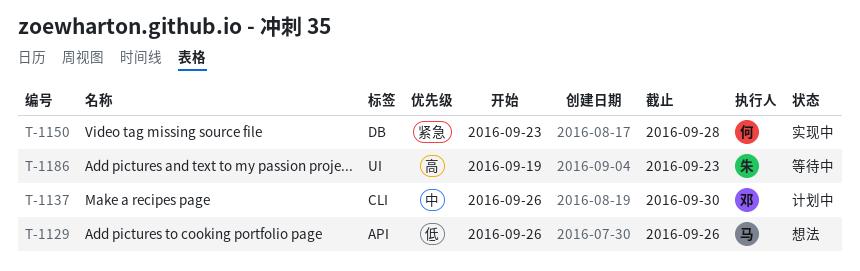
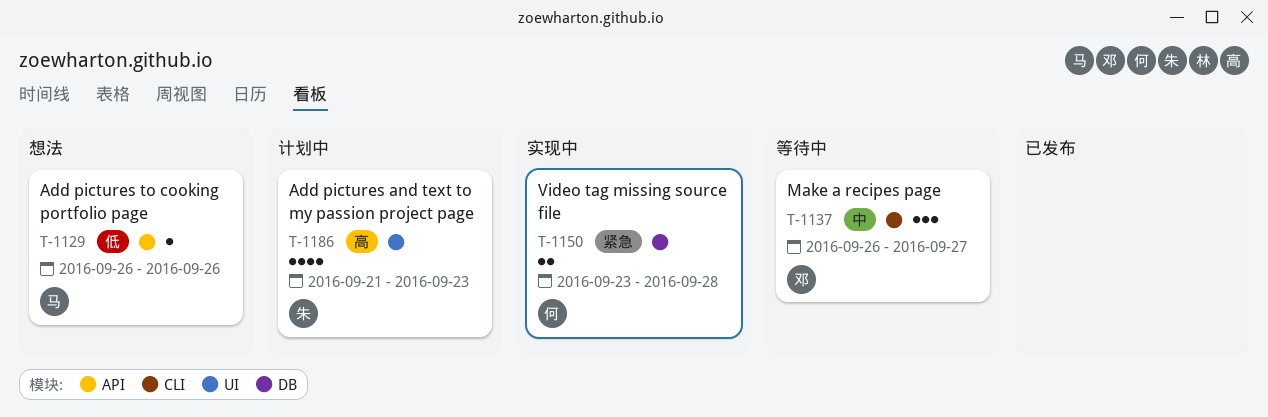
T-1137, status: 计划中 -> 等待中
T-1137, due: Sep 30 -> Sep 27
T-1186, status: 等待中 -> 计划中
T-1186, start: Sep 19 -> Sep 21

